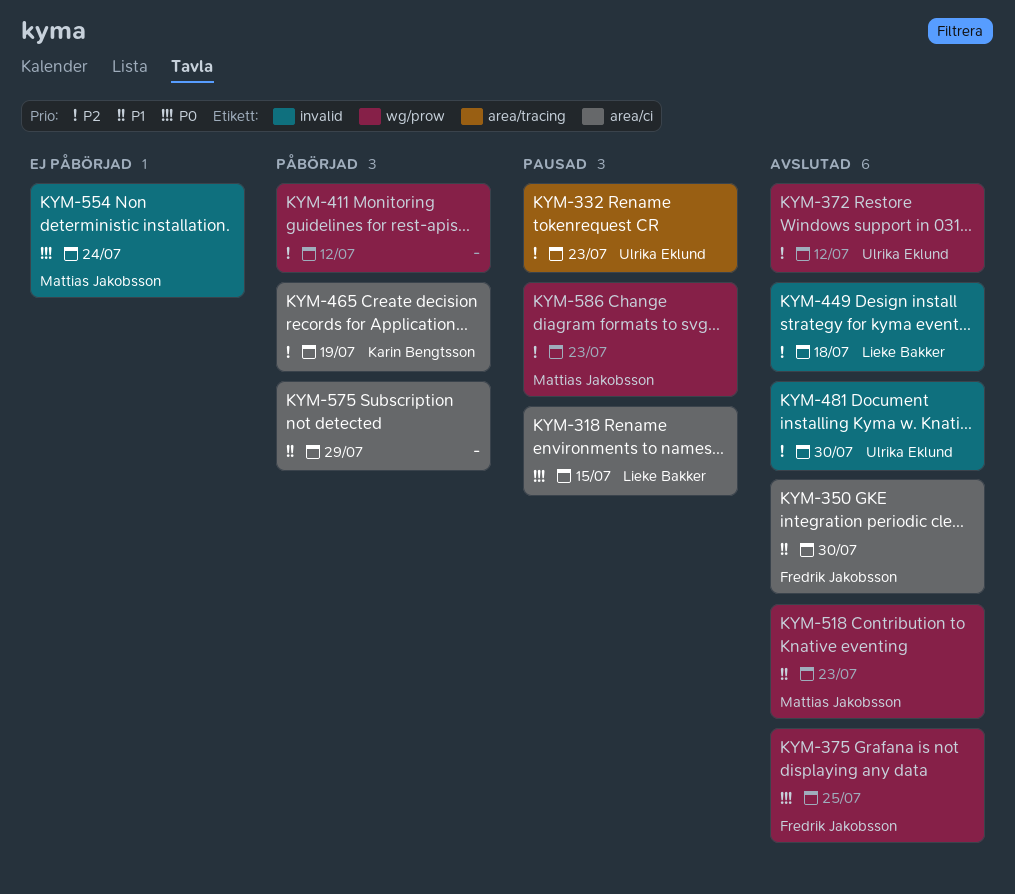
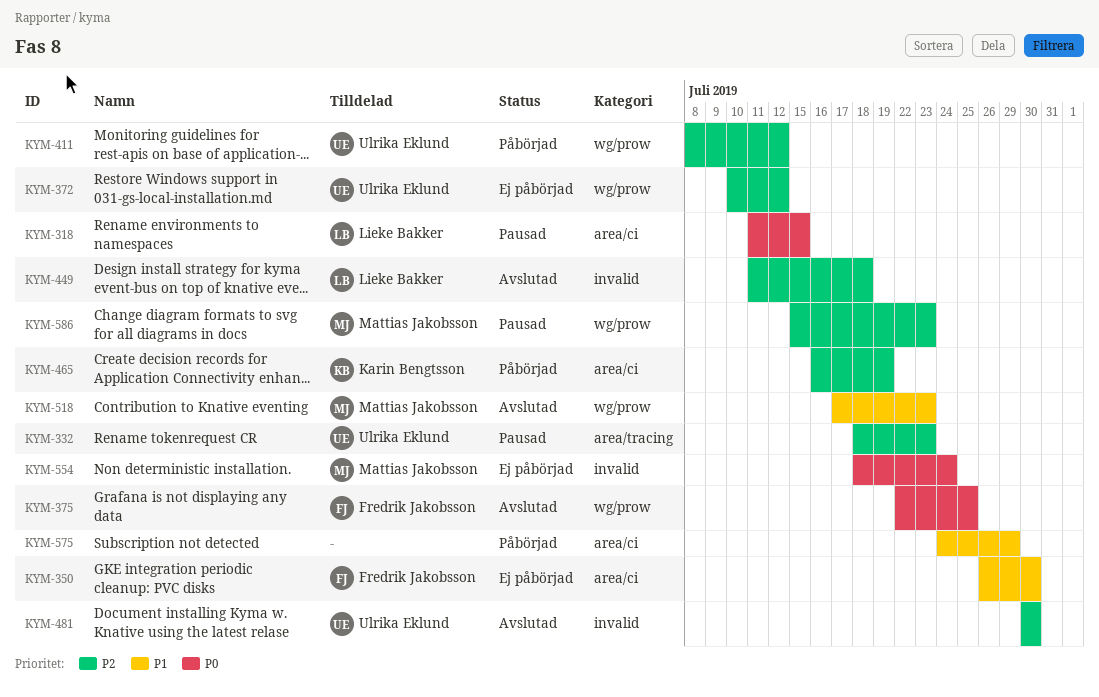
KYM-350, status: Avslutad -> Ej påbörjad
KYM-372, status: Avslutad -> Ej påbörjad
KYM-411, owner: none -> Ulrika Eklund

